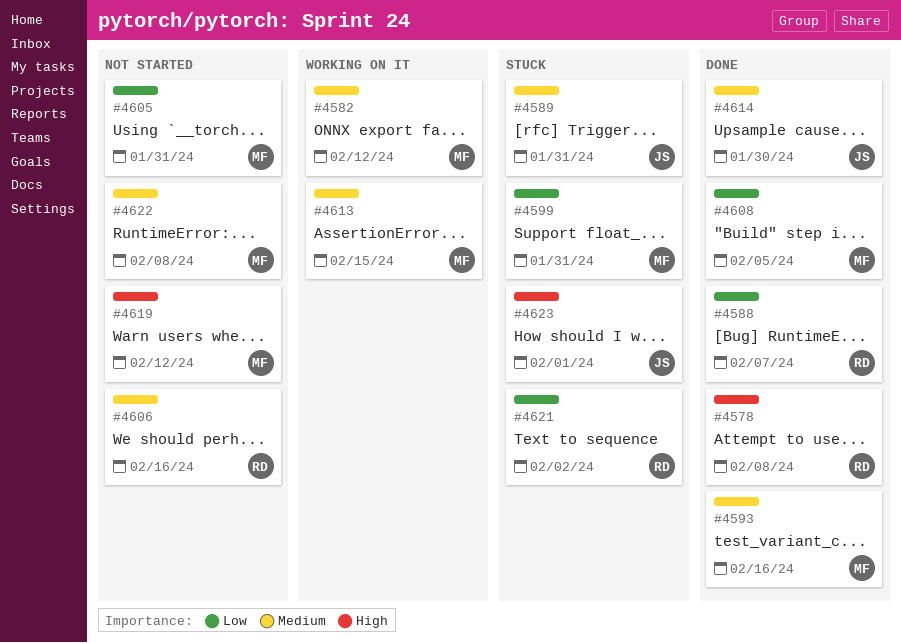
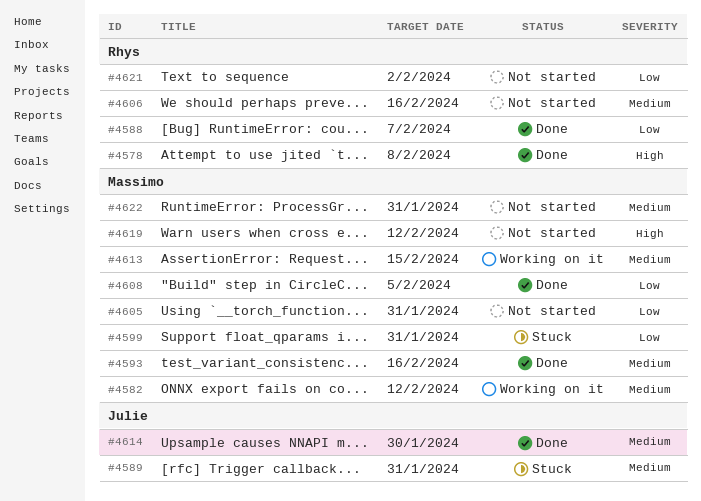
#4621, status: Stuck -> Not started
#4622, due: Feb 8 -> Jan 31
#4623: present -> none

